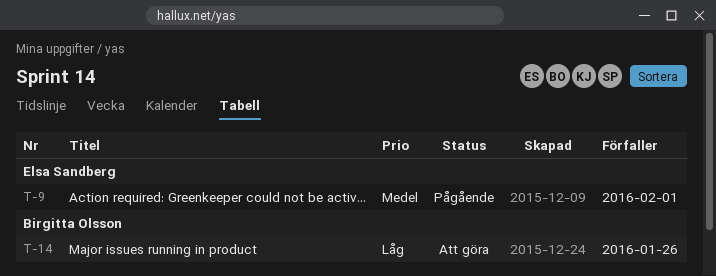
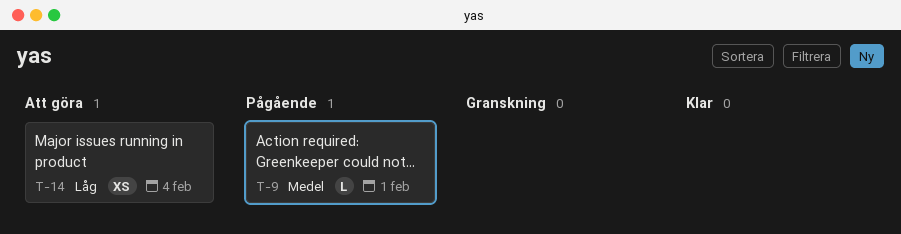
T-14, due: Jan 26 -> Feb 4

